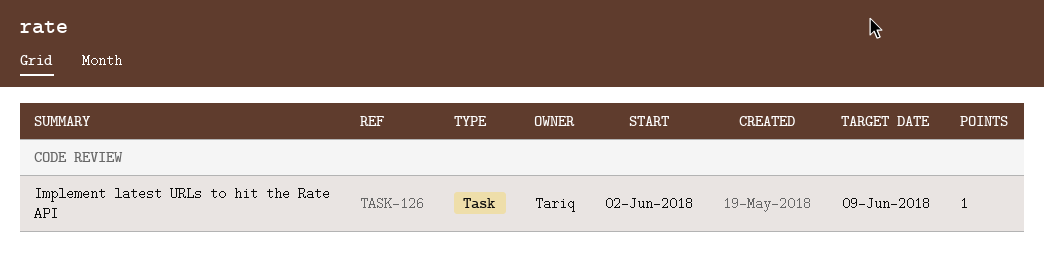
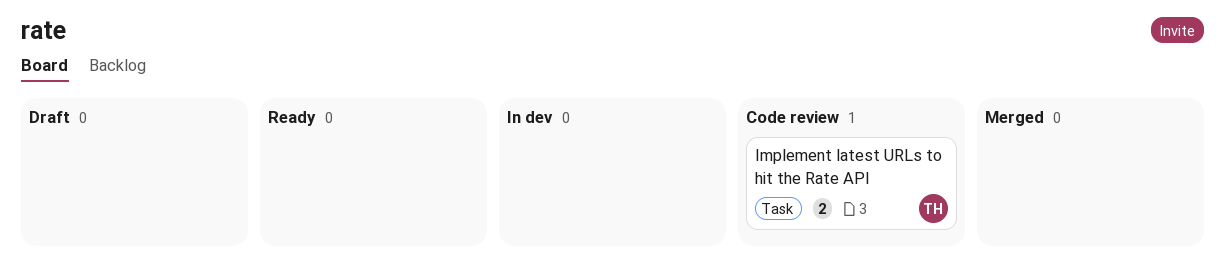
Implement latest URLs to hit the Rate API, estimate: 1 -> 2

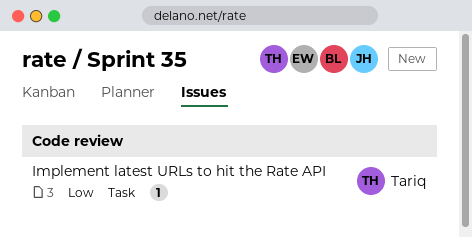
Implement latest URLs to hit the Rate API, estimate: 2 -> 1

